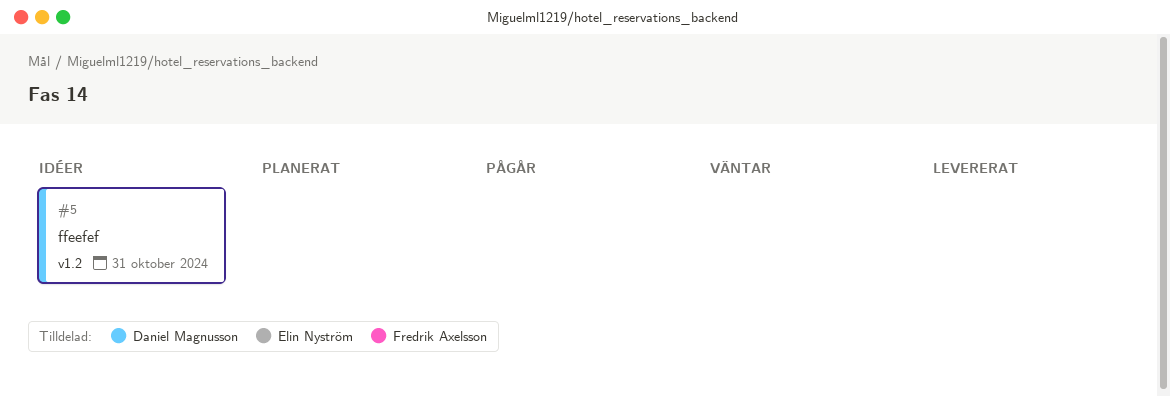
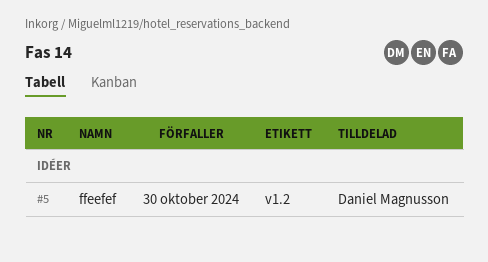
#5, due: Oct 31 -> Oct 30

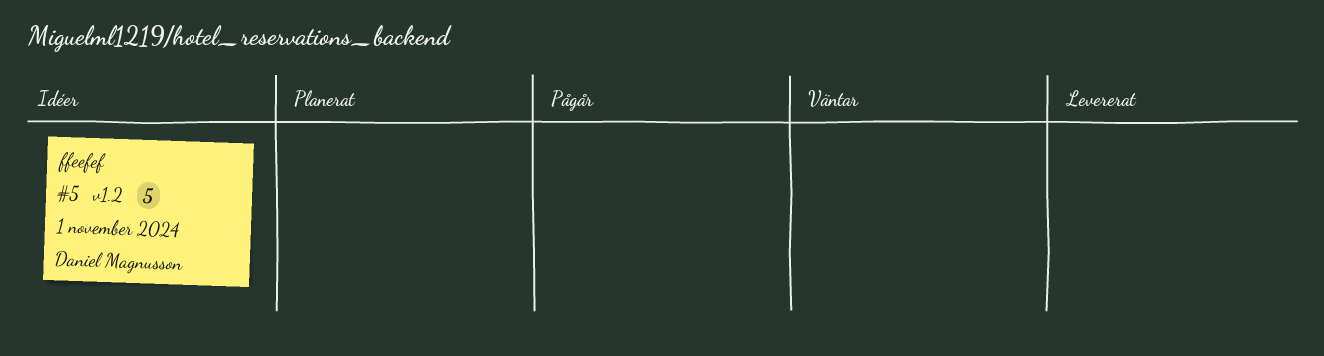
#5, due: Oct 30 -> Nov 1

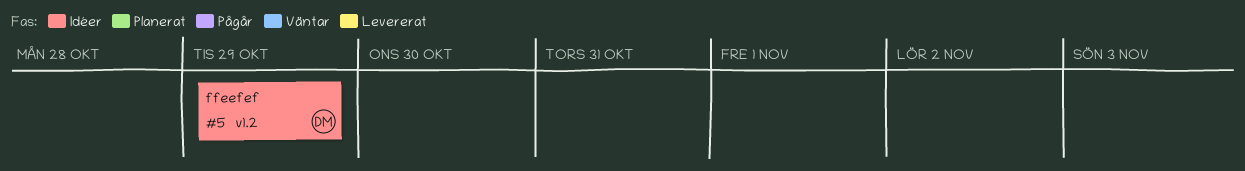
#5, due: Nov 1 -> Oct 29

